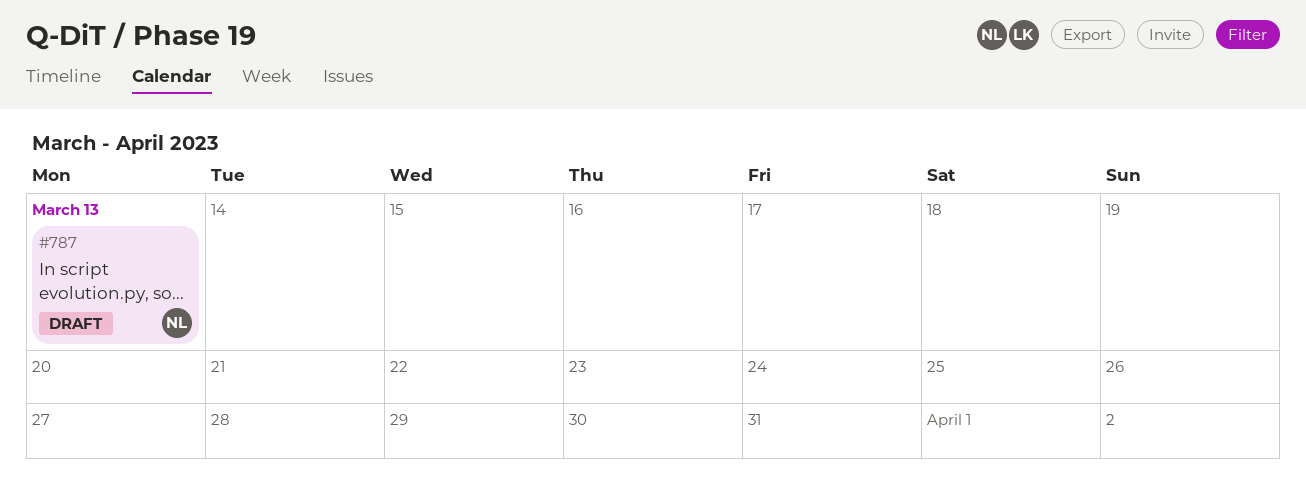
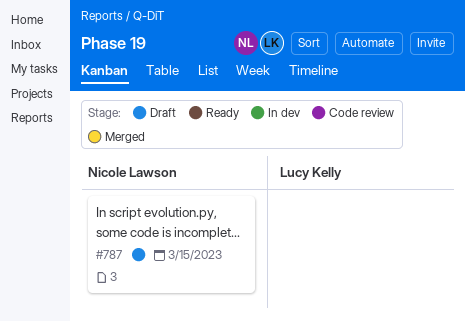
#787, due: Mar 13 -> Mar 15

